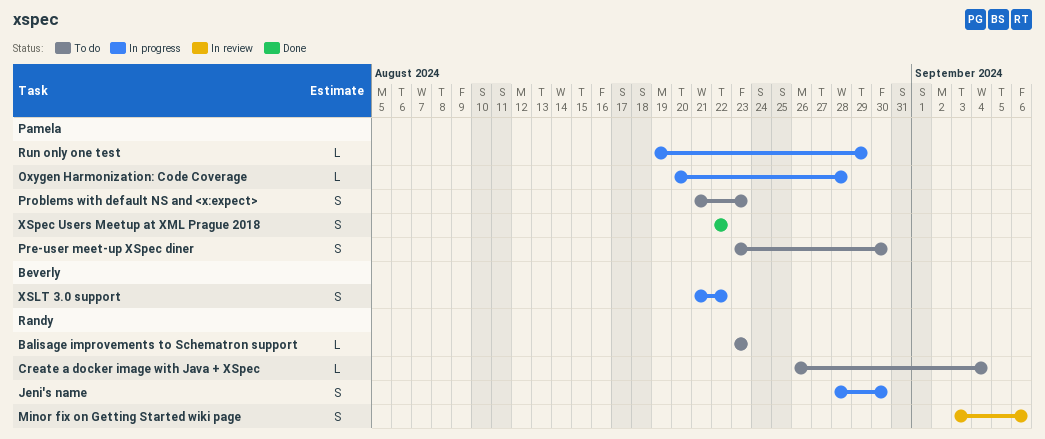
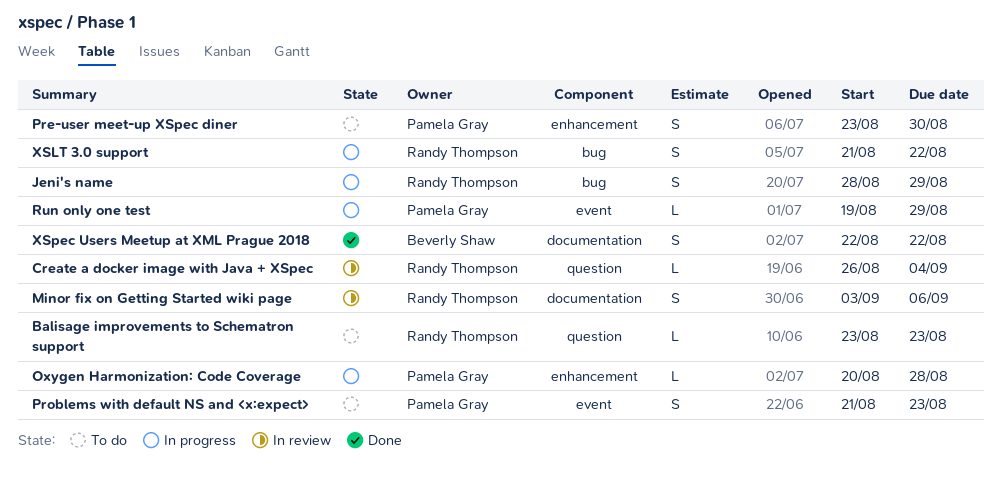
Create a docker image with Java + XSpec, status: To do -> In review
Jeni's name, due: Aug 30 -> Aug 29
XSLT 3.0 support, owner: Beverly Shaw -> Randy Thompson
XSpec Users Meetup at XML Prague 2018, owner: Pamela Gray -> Beverly Shaw

